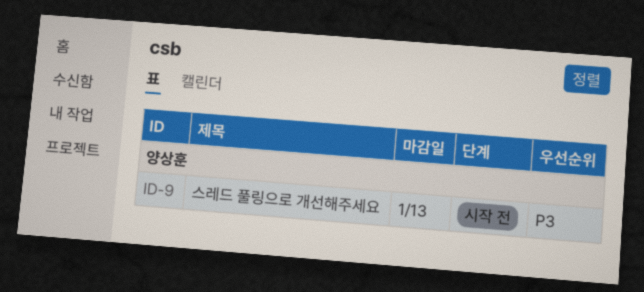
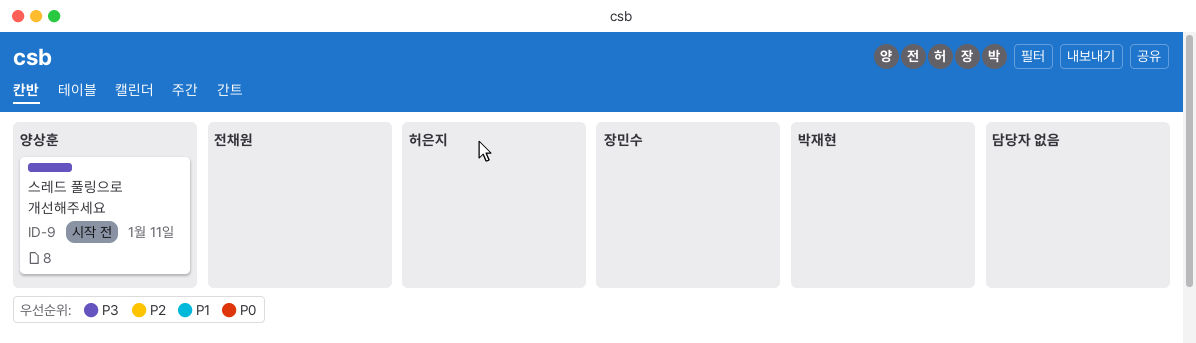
ID-9, due: Jan 13 -> Jan 11

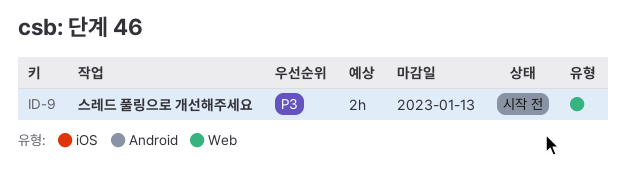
ID-9, due: Jan 11 -> Jan 13

